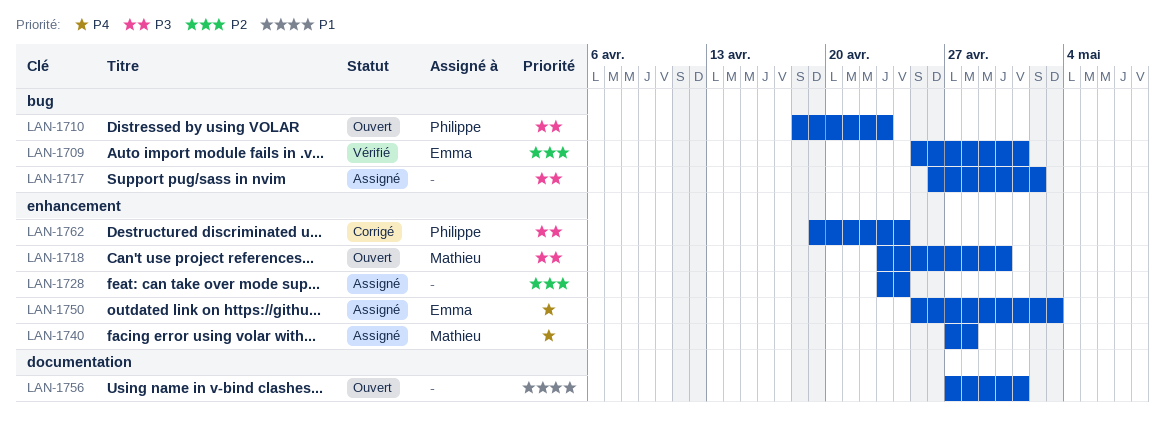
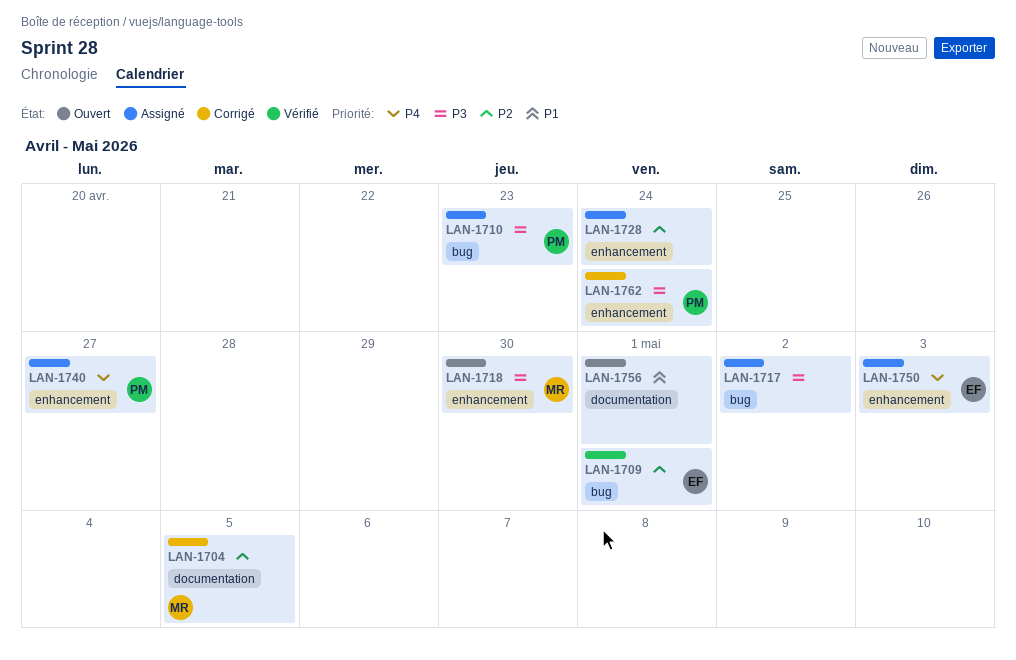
LAN-1704: none -> present
LAN-1710, status: Ouvert -> Assigné
LAN-1740, owner: Mathieu -> Philippe
LAN-1740, due: Apr 28 -> Apr 27

